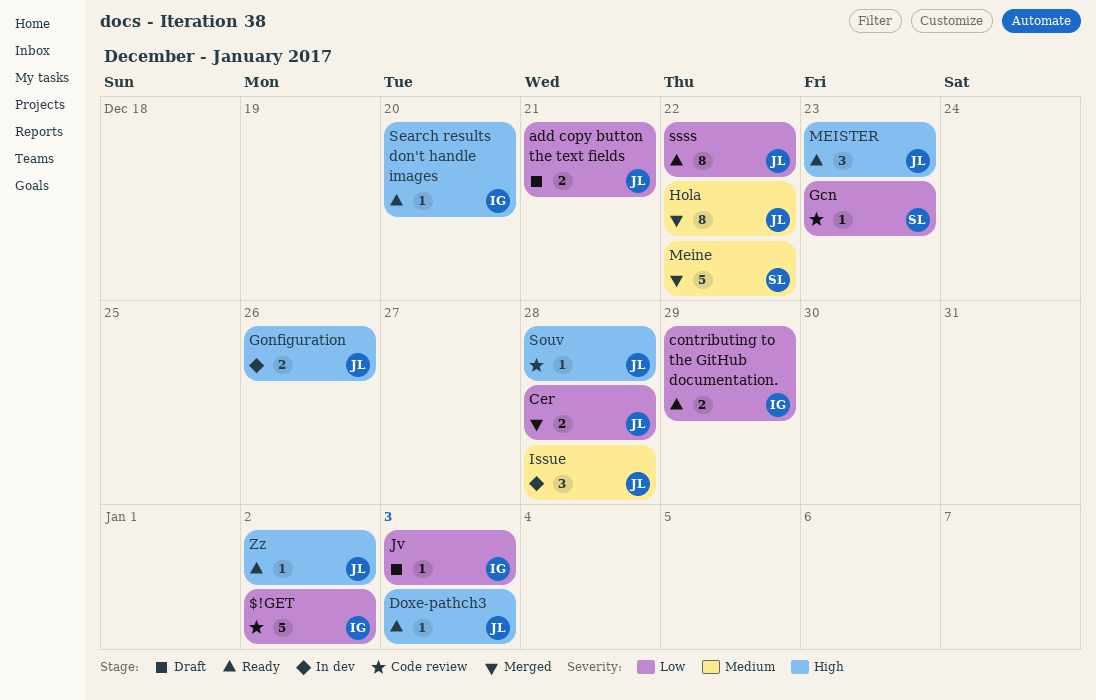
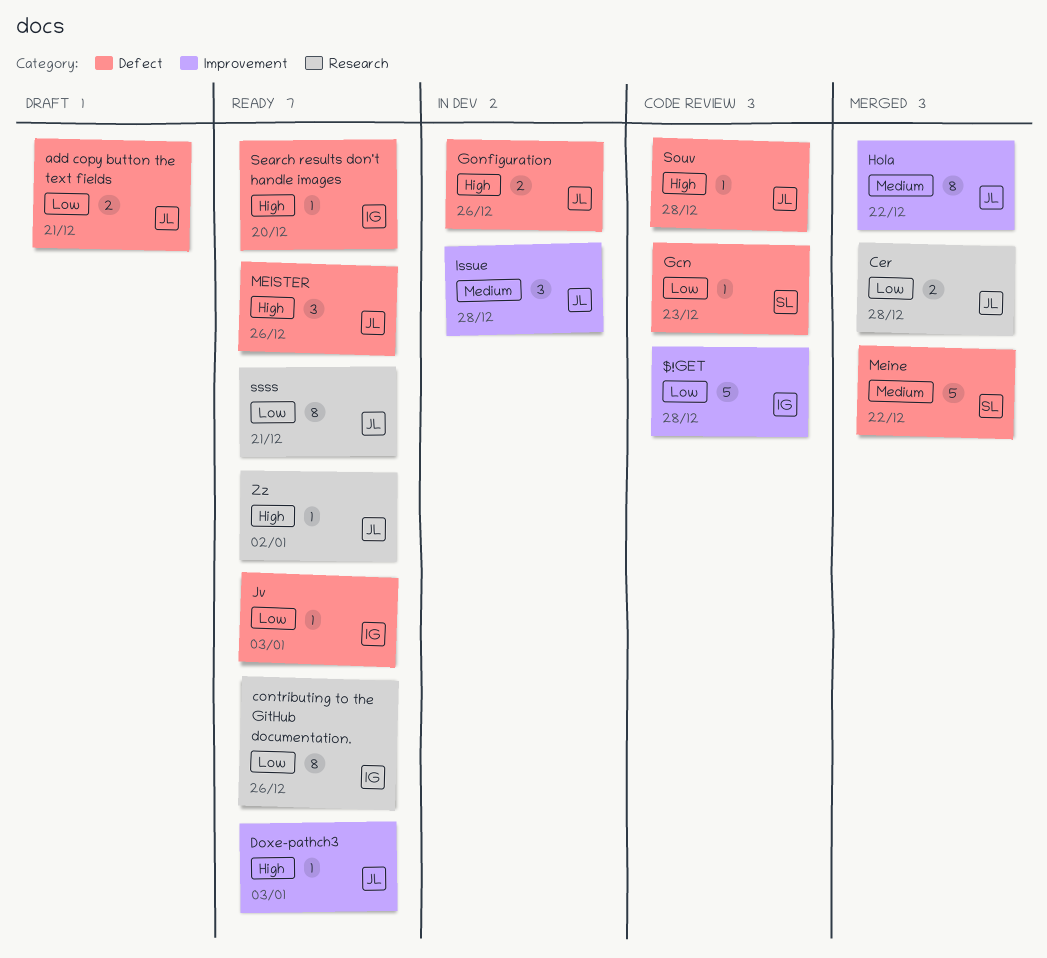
$!GET, due: Jan 2 -> Dec 28
contributing to the GitHub documentation., estimate: 2 -> 8
contributing to the GitHub documentation., due: Dec 29 -> Dec 26
Jv, status: Draft -> Ready
MEISTER, due: Dec 23 -> Dec 26
ssss, due: Dec 22 -> Dec 21

